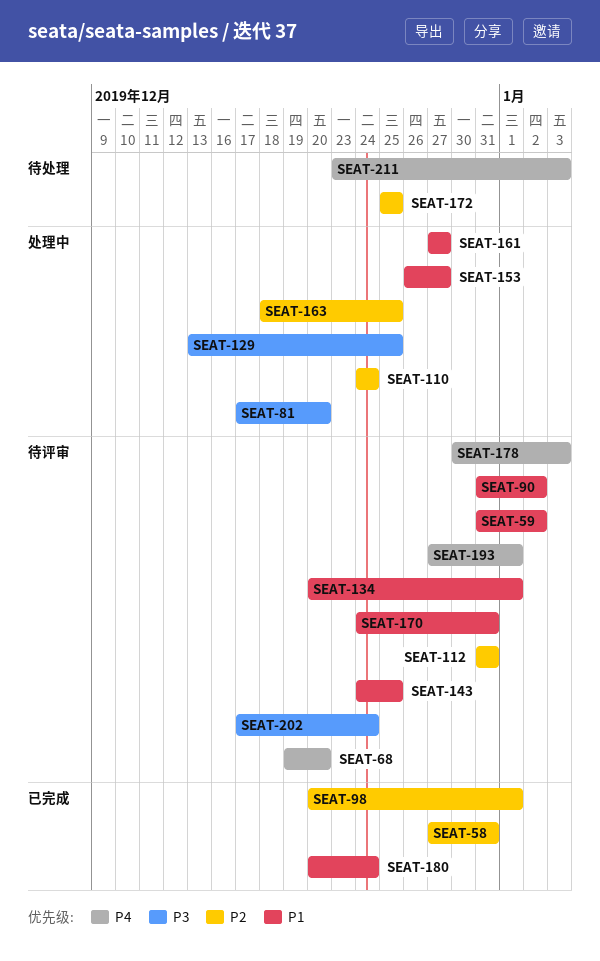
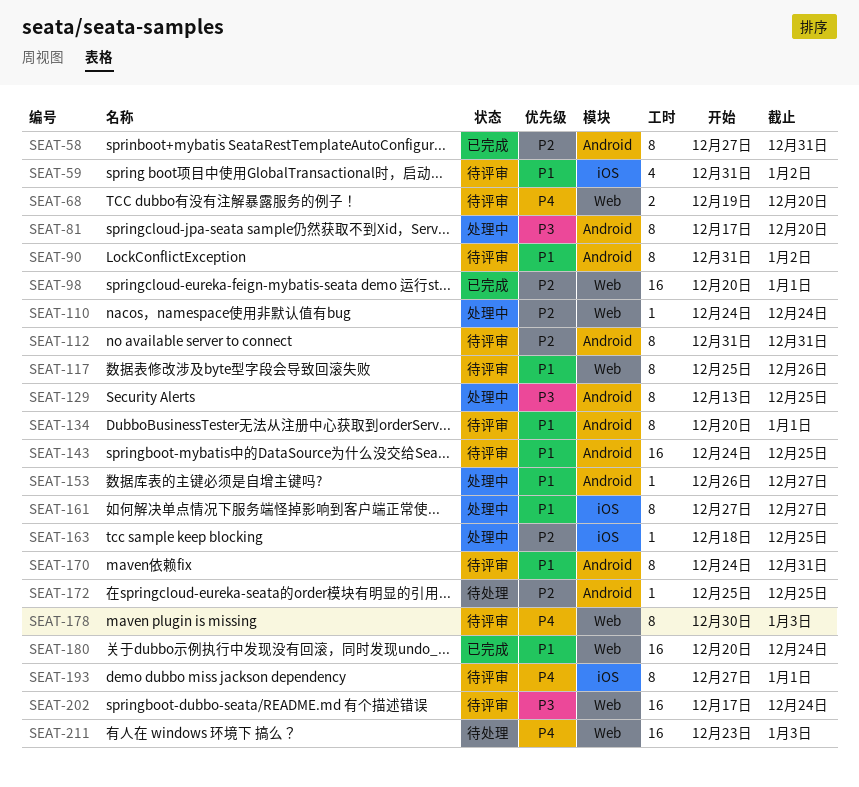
SEAT-117: none -> present

